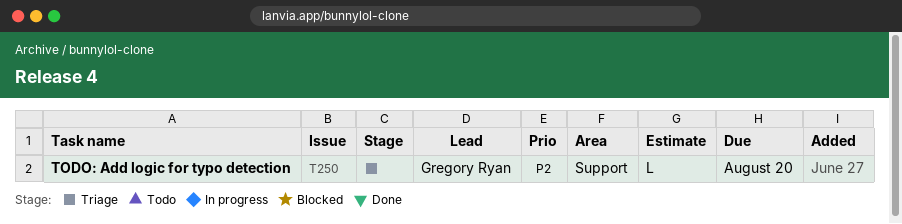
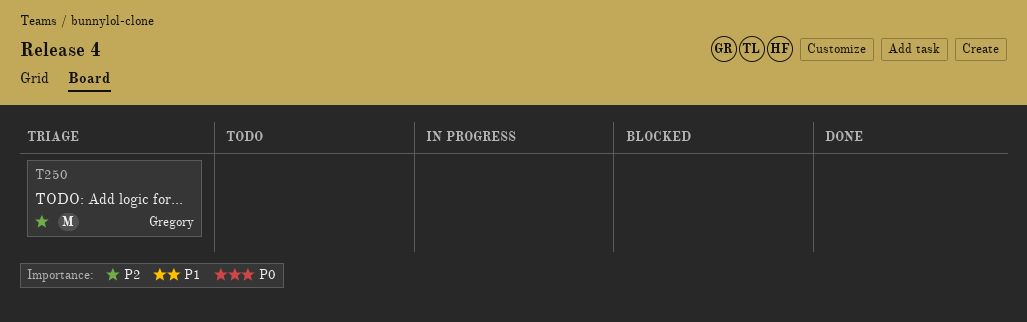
T250, estimate: L -> M

